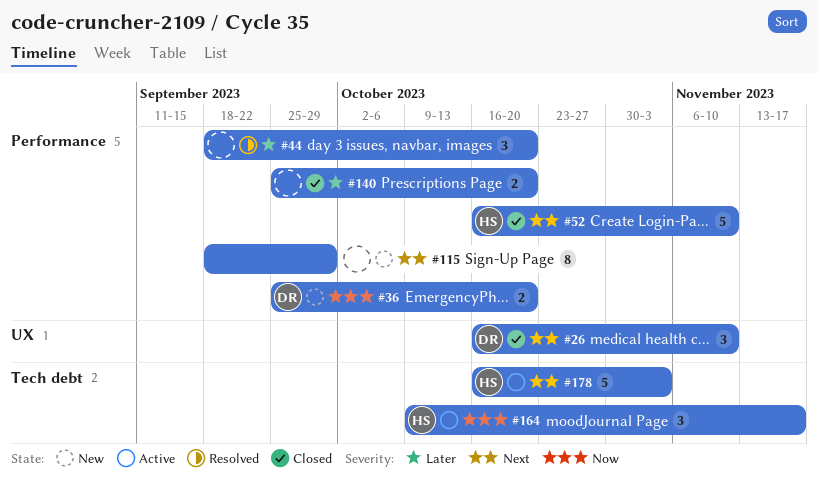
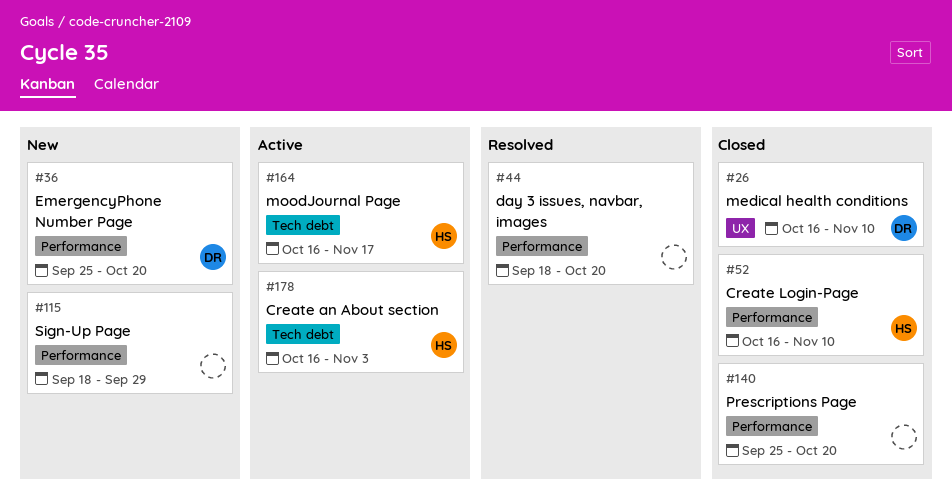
#164, start: Oct 9 -> Oct 16

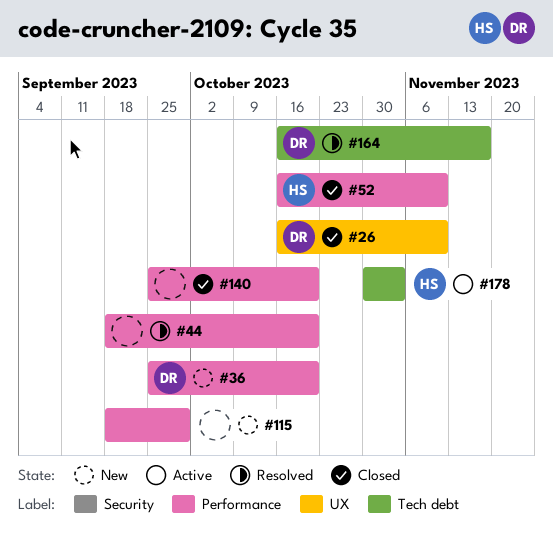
#164, status: Active -> Resolved
#164, owner: HS -> DR
#178, start: Oct 16 -> Oct 30

